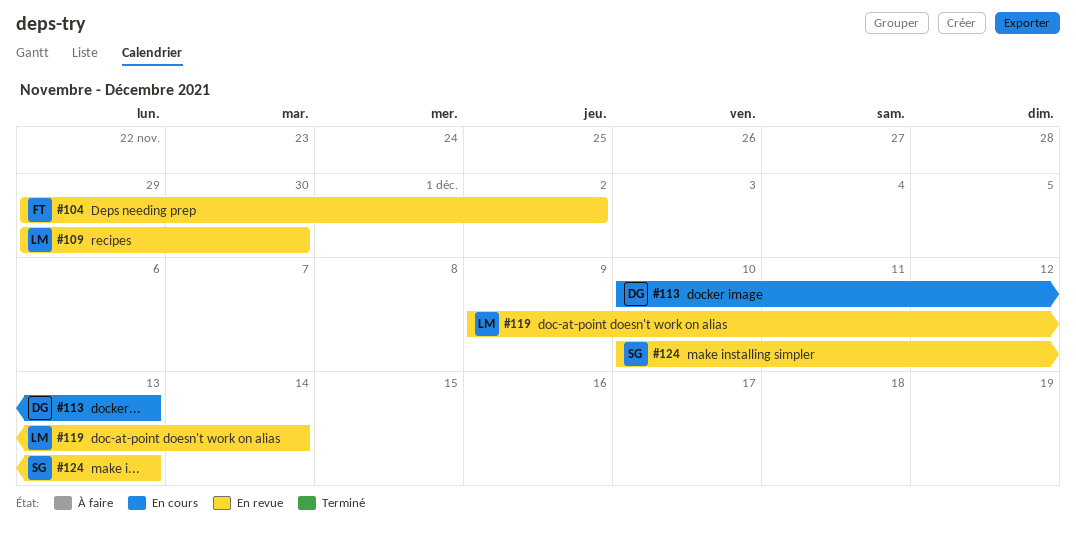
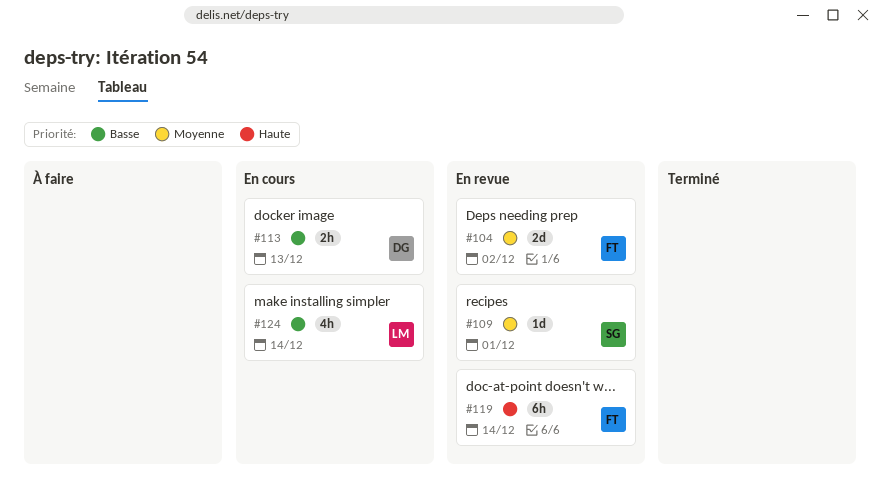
#109, owner: LM -> SG
#109, due: Nov 30 -> Dec 1
#119, owner: LM -> FT
#124, status: En revue -> En cours
#124, owner: SG -> LM
#124, due: Dec 13 -> Dec 14

